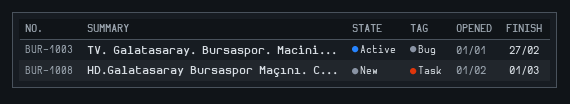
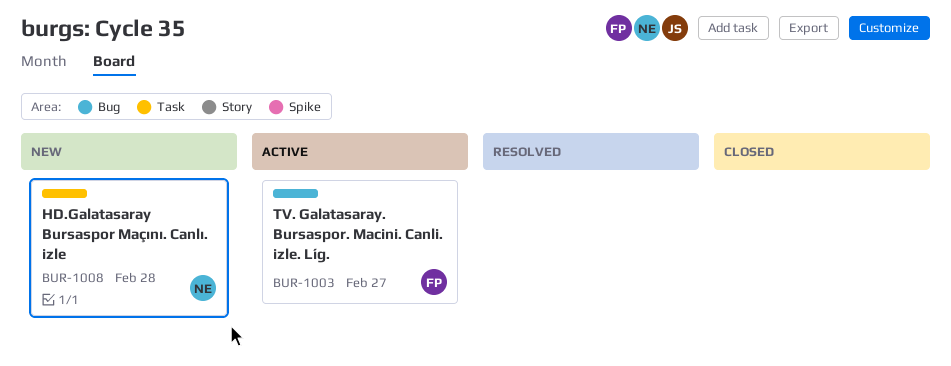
BUR-1008, due: Mar 1 -> Feb 28

